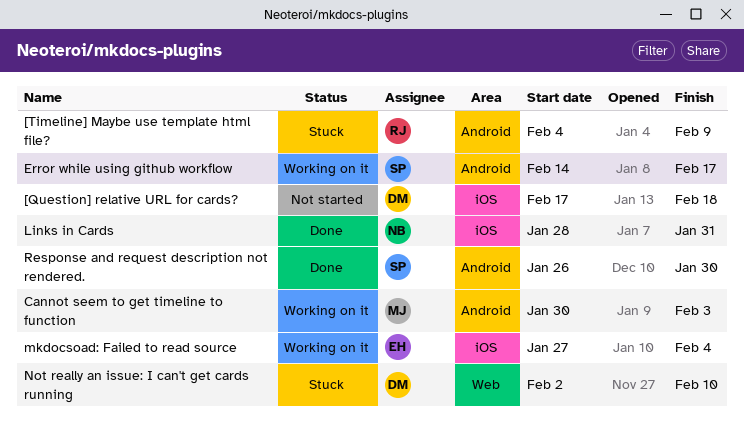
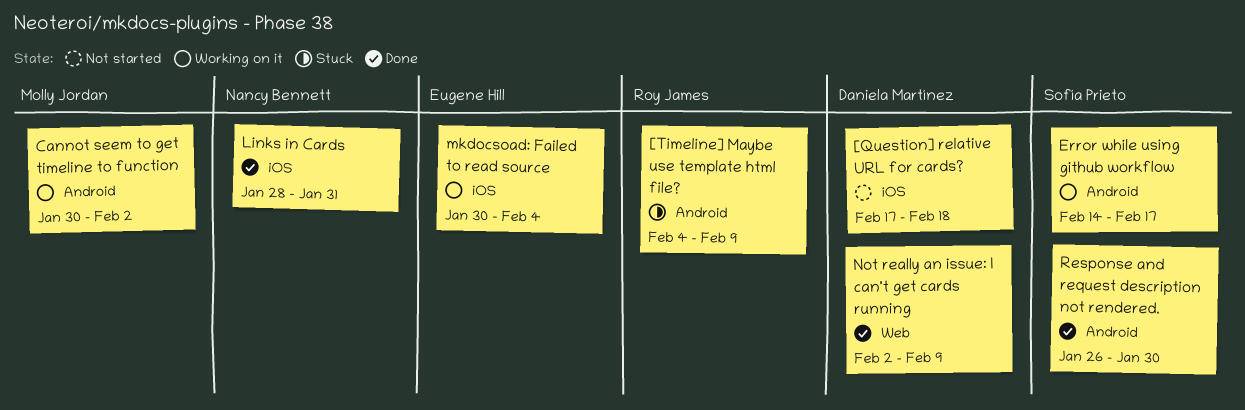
Cannot seem to get timeline to function, due: Feb 3 -> Feb 2
mkdocsoad: Failed to read source, start: Jan 27 -> Jan 30
Not really an issue: I can't get cards running, status: Stuck -> Done
Not really an issue: I can't get cards running, due: Feb 10 -> Feb 9

